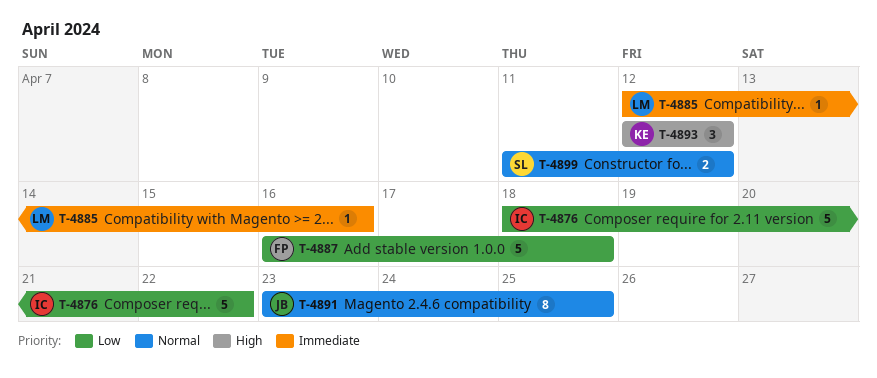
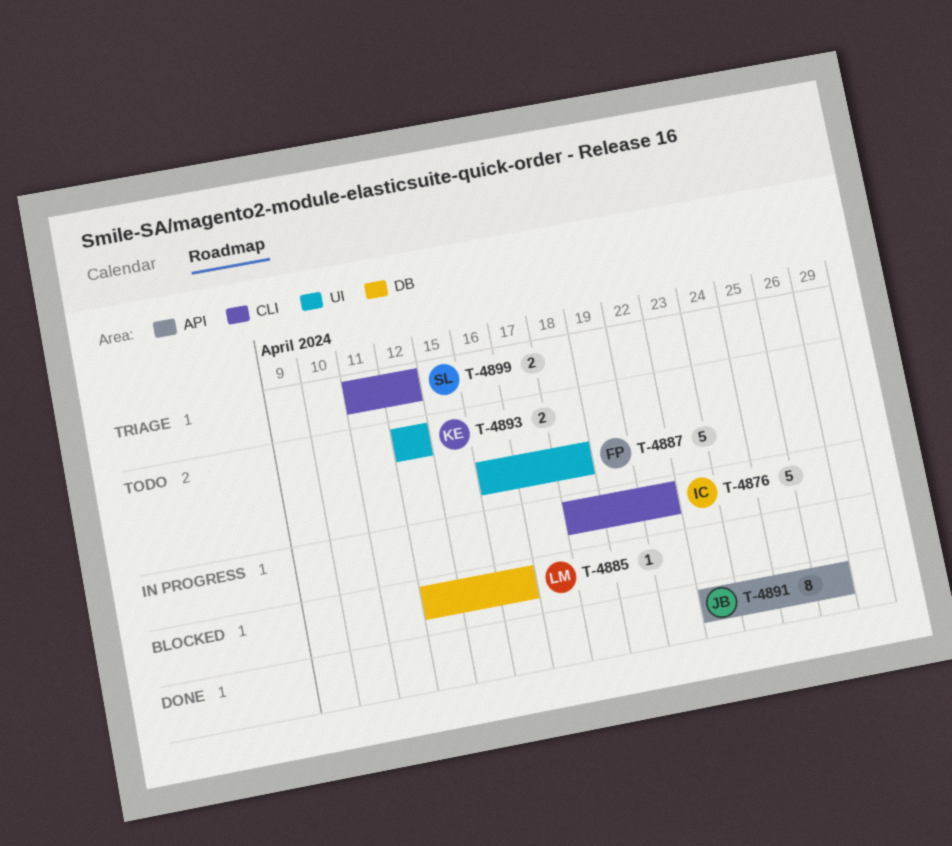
T-4891, due: Apr 25 -> Apr 26
T-4893, estimate: 3 -> 2

